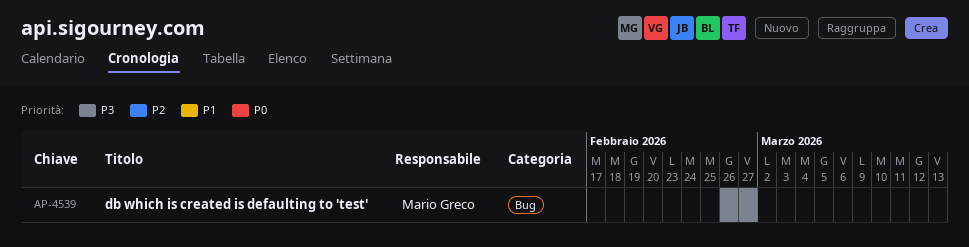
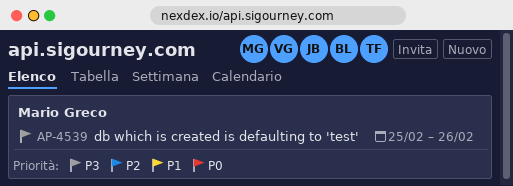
AP-4539, start: Feb 26 -> Feb 25
AP-4539, due: Feb 27 -> Feb 26

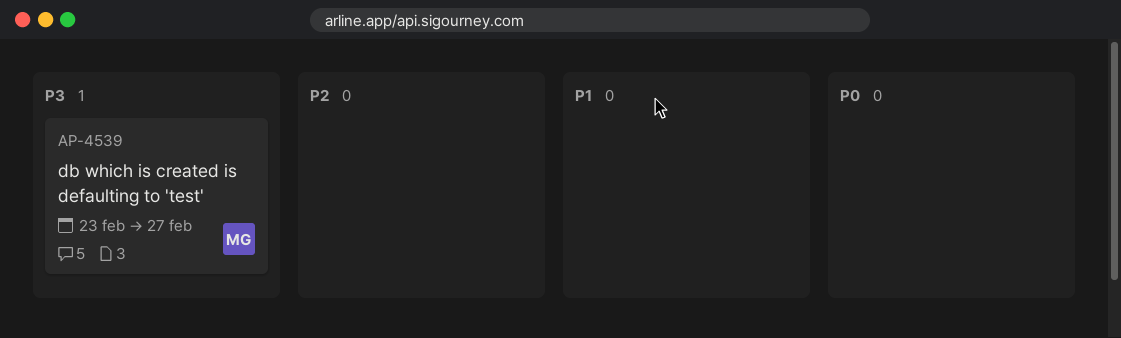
AP-4539, start: Feb 25 -> Feb 23
AP-4539, due: Feb 26 -> Feb 27

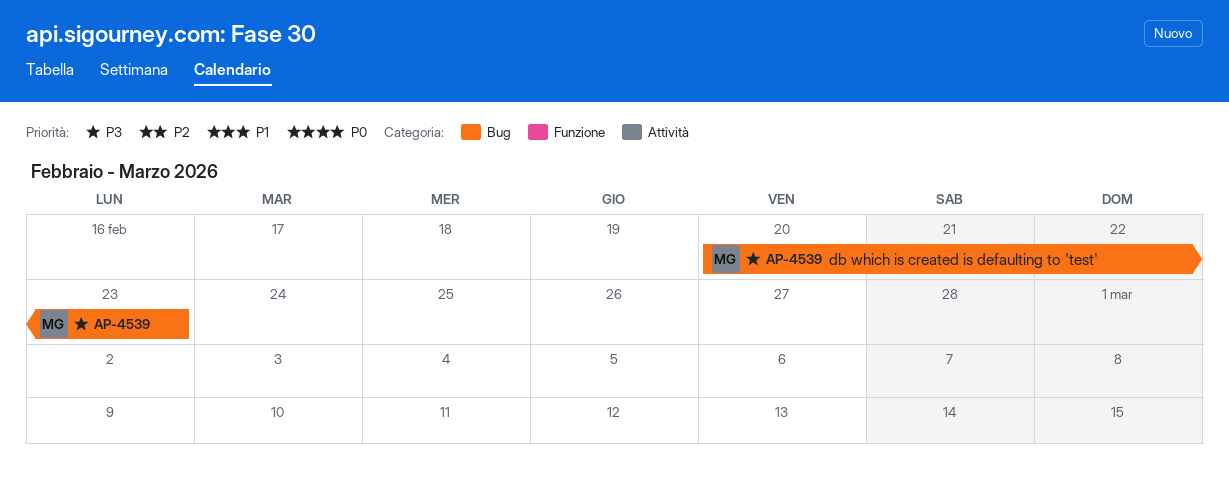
AP-4539, start: Feb 23 -> Feb 20
AP-4539, due: Feb 27 -> Feb 23

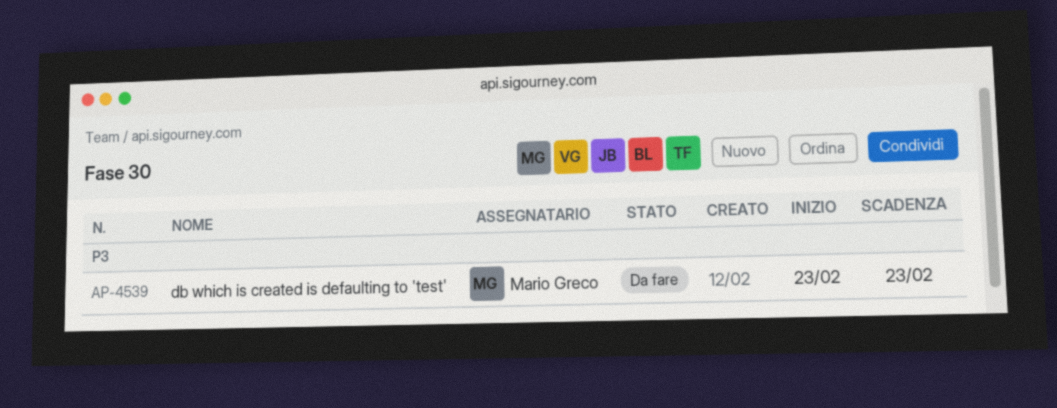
AP-4539, start: Feb 20 -> Feb 23

